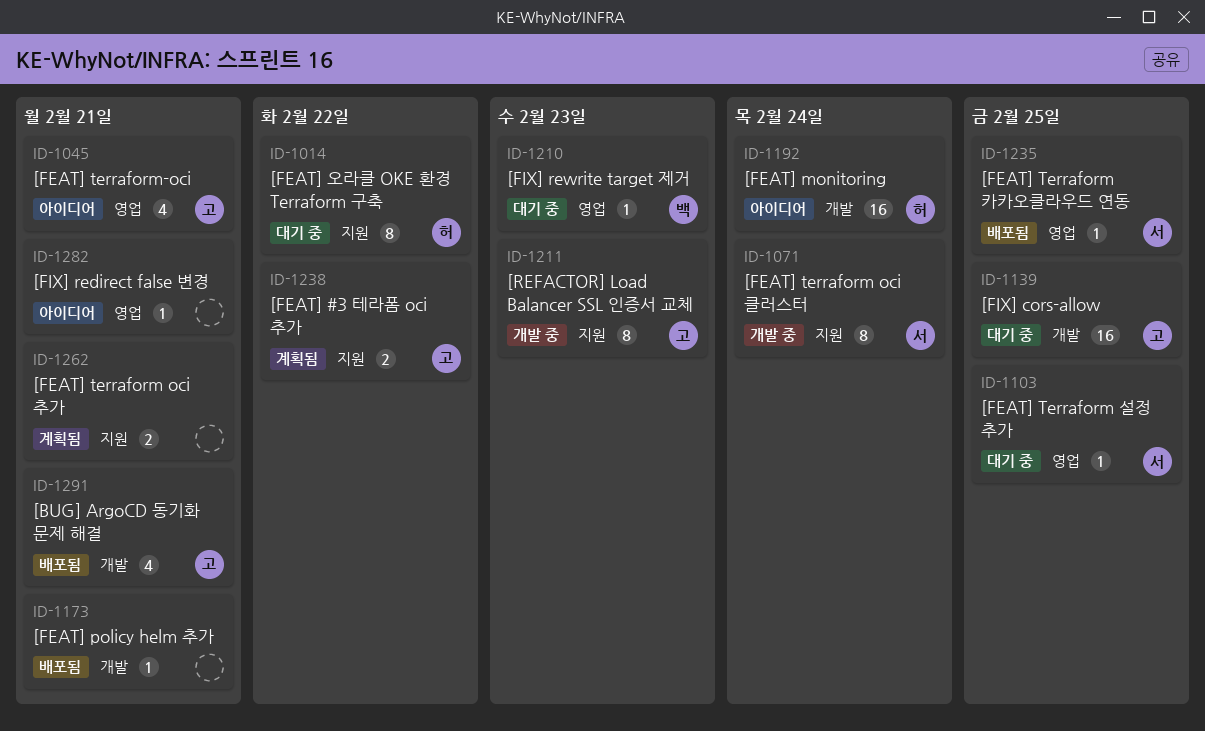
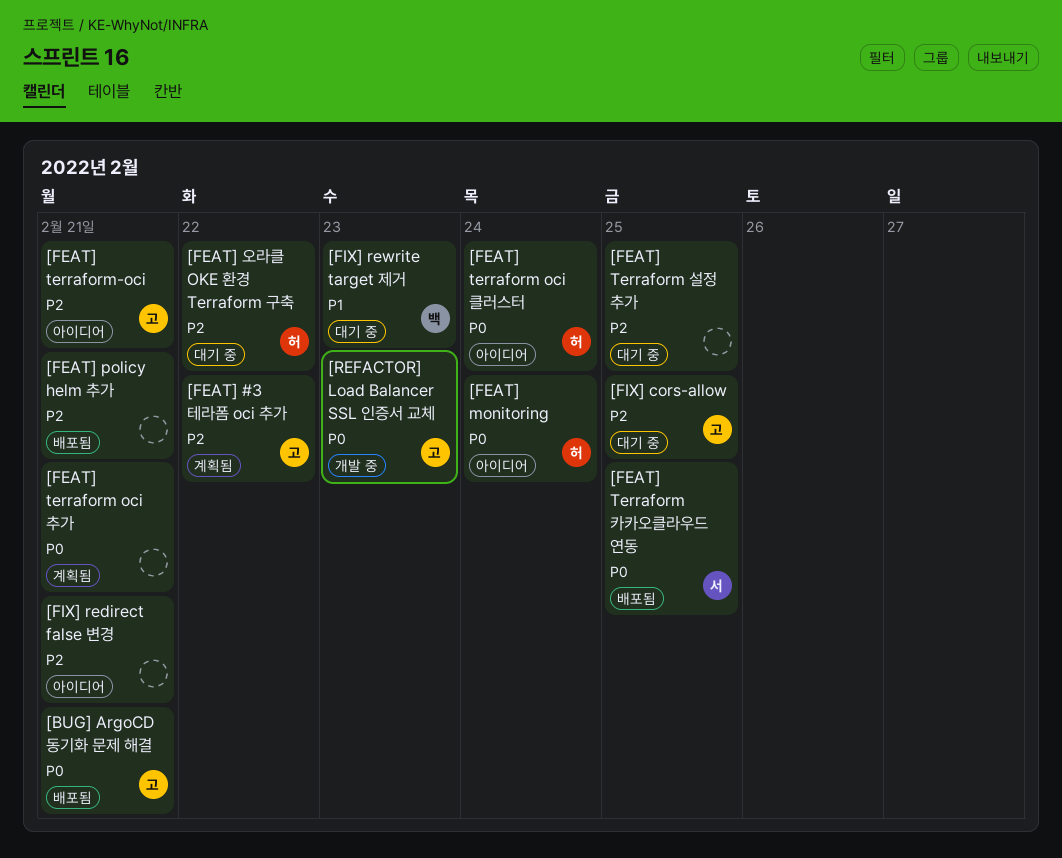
[FEAT] terraform oci 클러스터, status: 개발 중 -> 아이디어
[FEAT] terraform oci 클러스터, owner: 서 -> 허
[FEAT] Terraform 설정 추가, owner: 서 -> none

